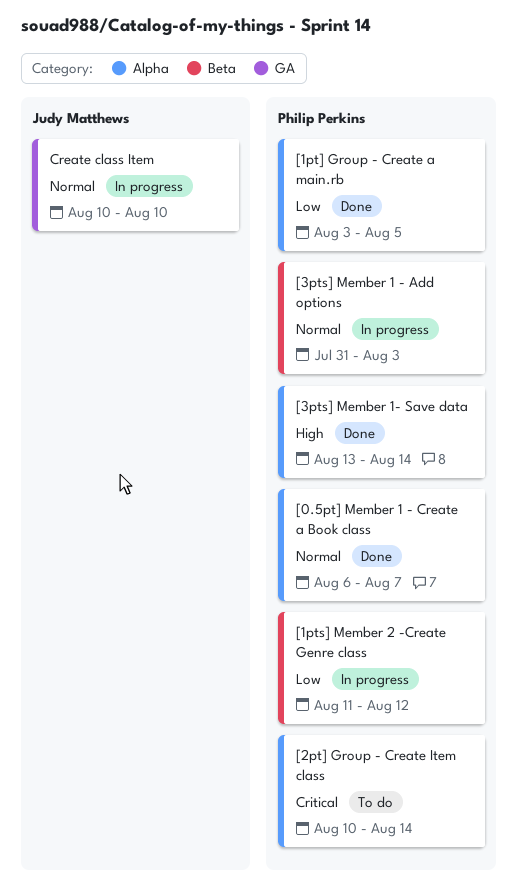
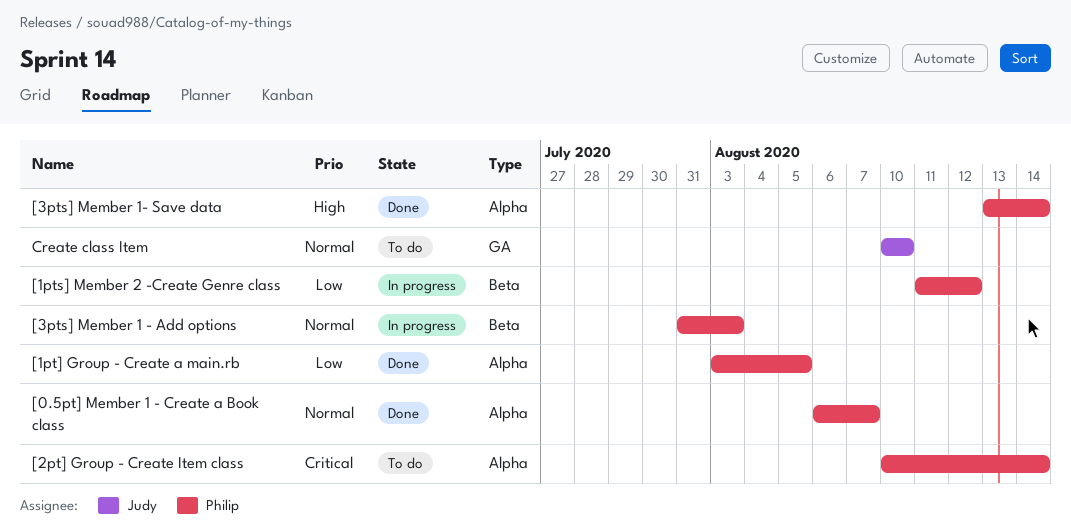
Create class Item, status: In progress -> To do

